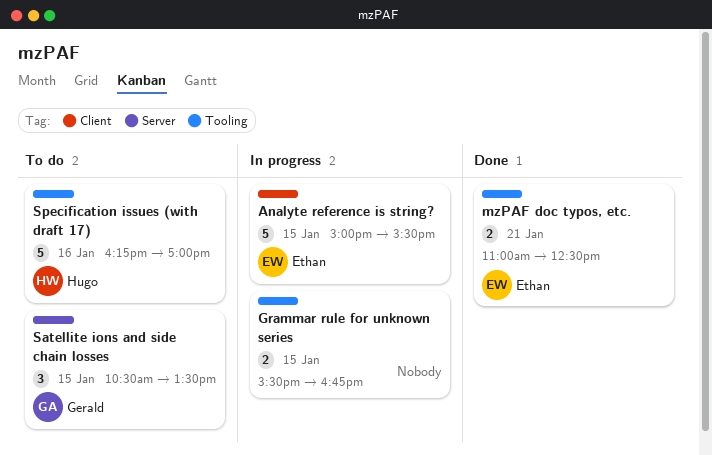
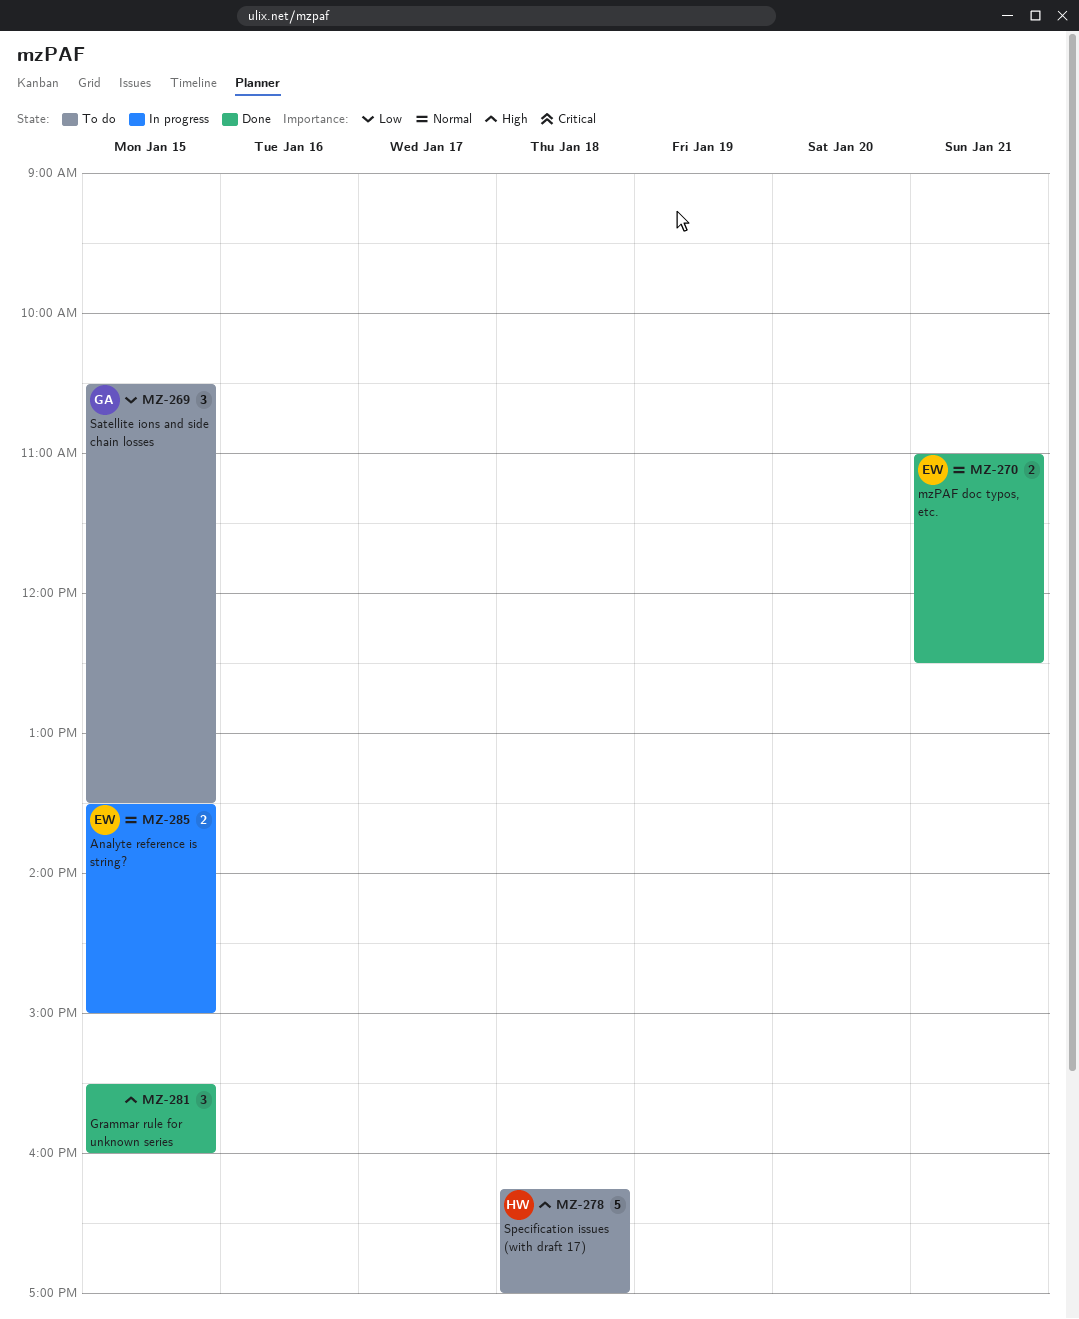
Analyte reference is string?, estimate: 5 -> 2
Analyte reference is string?, begins: 15:00 -> 13:30
Analyte reference is string?, ends: 15:30 -> 15:00
Grammar rule for unknown series, status: In progress -> Done
Grammar rule for unknown series, estimate: 2 -> 3
Grammar rule for unknown series, ends: 16:45 -> 16:00
Specification issues (with draft 17), day: Jan 16 -> Jan 18

